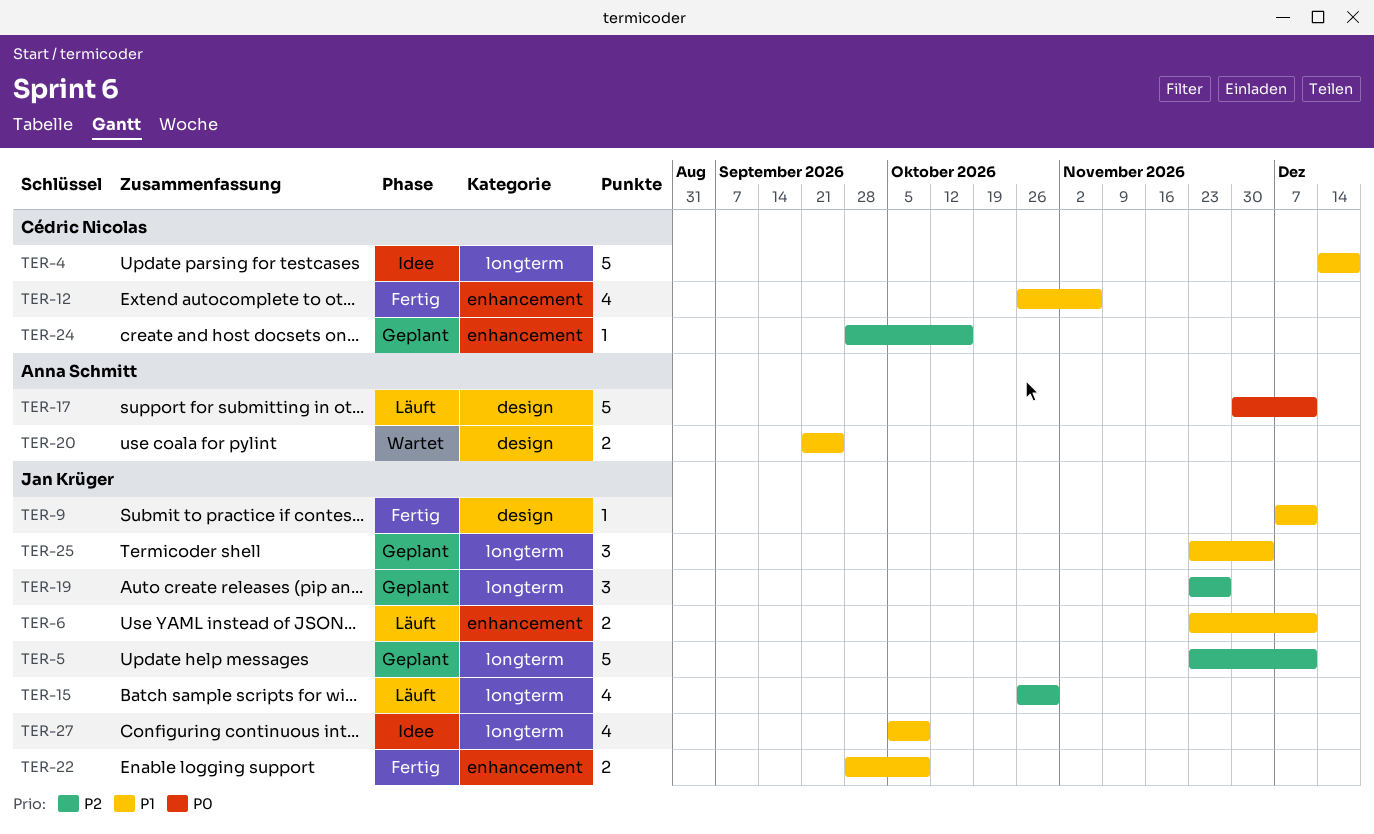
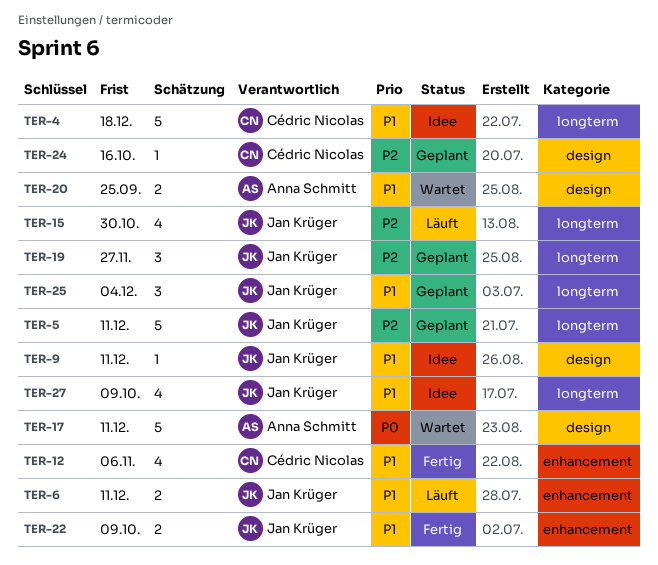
TER-9, status: Fertig -> Idee
TER-17, status: Läuft -> Wartet
TER-24, label: enhancement -> design

